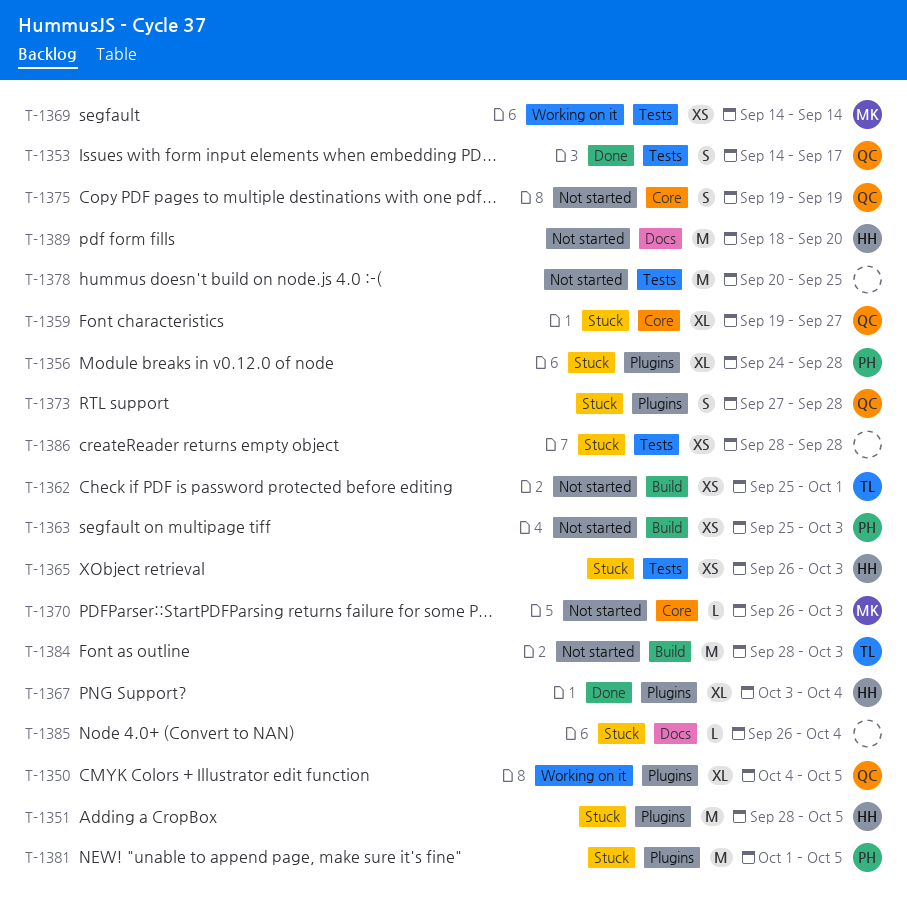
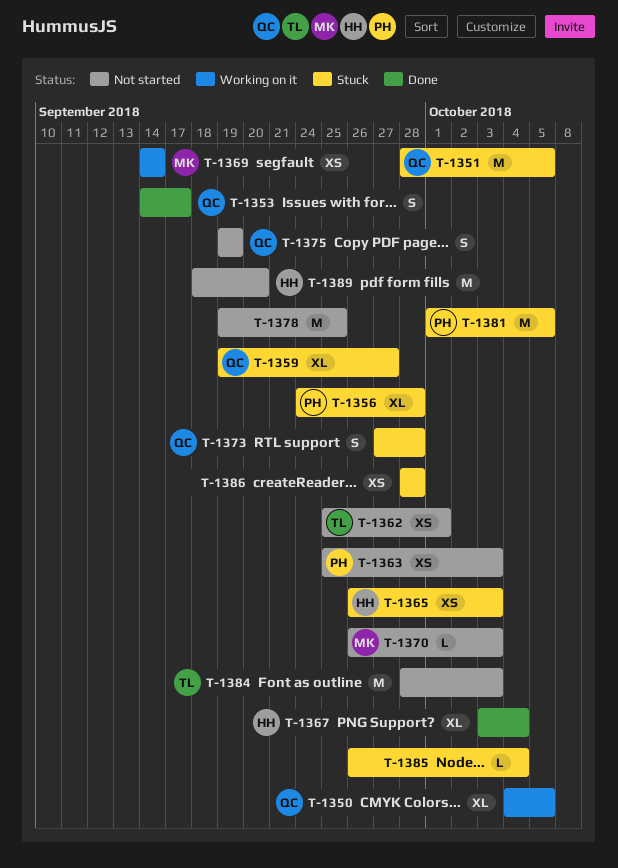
T-1351, owner: HH -> QC
T-1378, start: Sep 20 -> Sep 19

